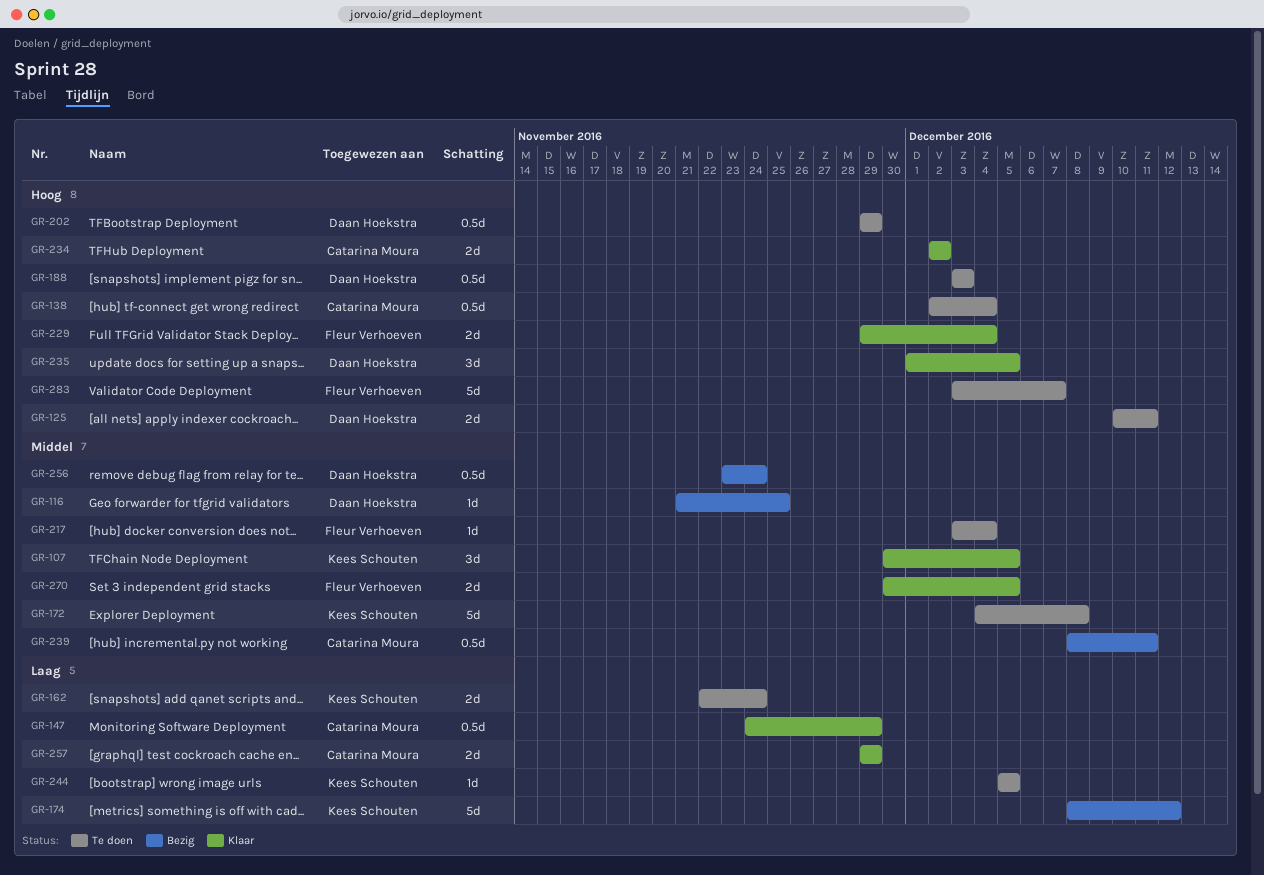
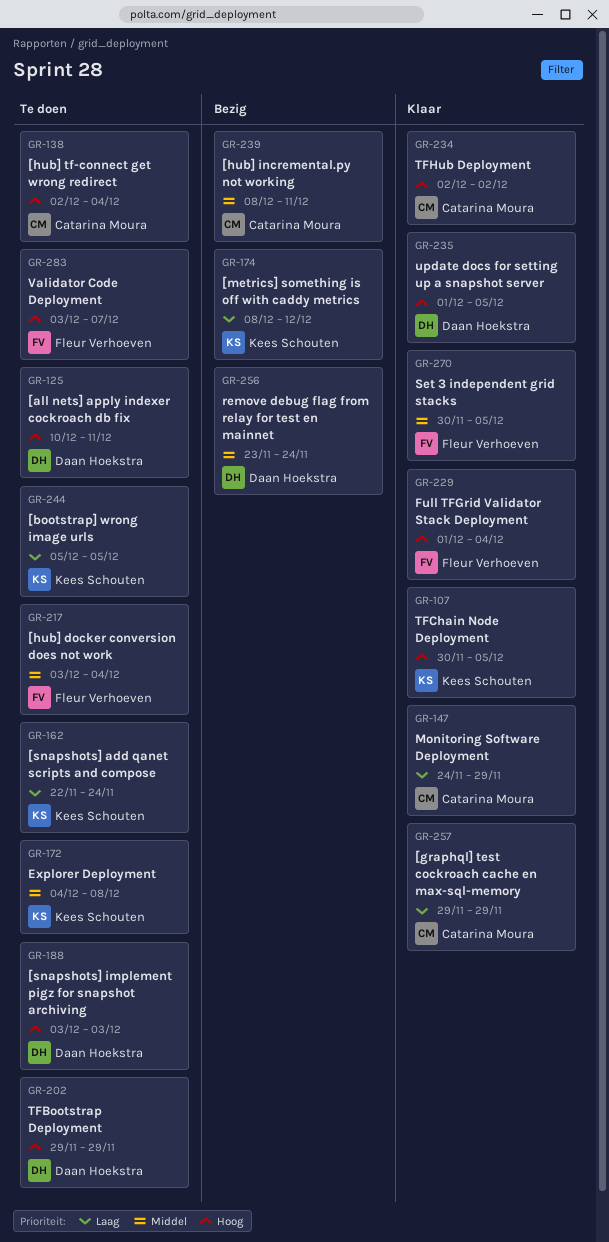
GR-107, priority: Middel -> Hoog
GR-116: present -> none
GR-229, start: Nov 29 -> Dec 1

